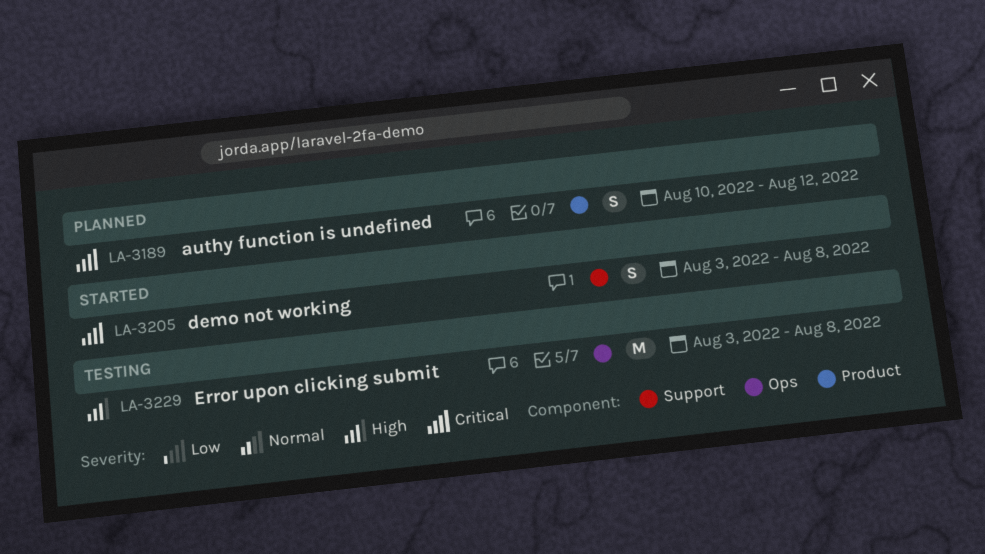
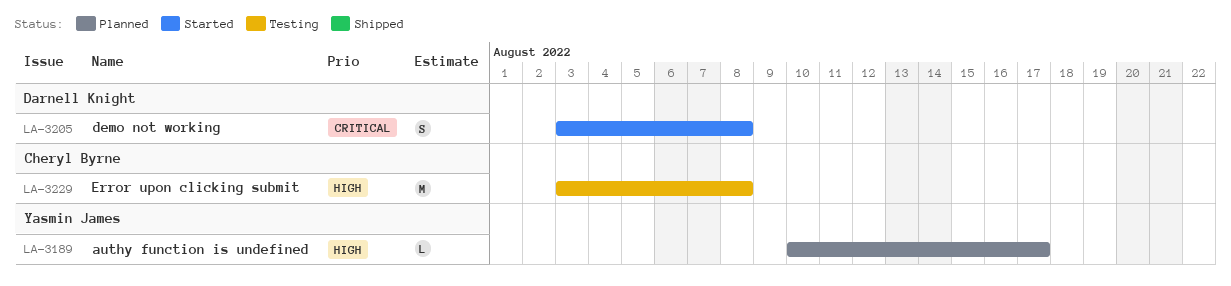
LA-3189, priority: Critical -> High
LA-3189, estimate: S -> L
LA-3189, due: Aug 12 -> Aug 17

